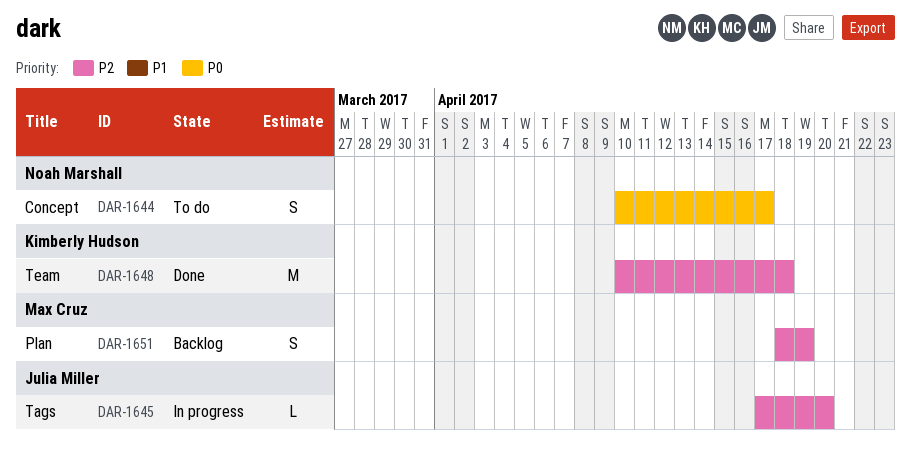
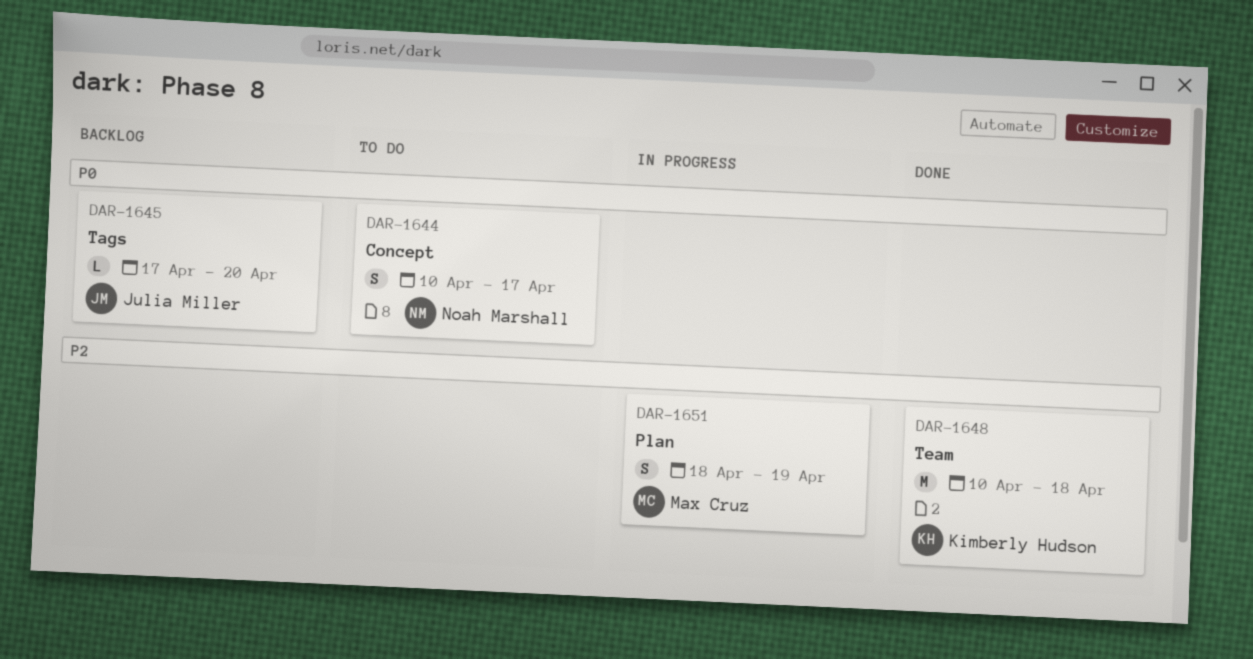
DAR-1645, status: In progress -> Backlog
DAR-1645, priority: P2 -> P0
DAR-1651, status: Backlog -> In progress

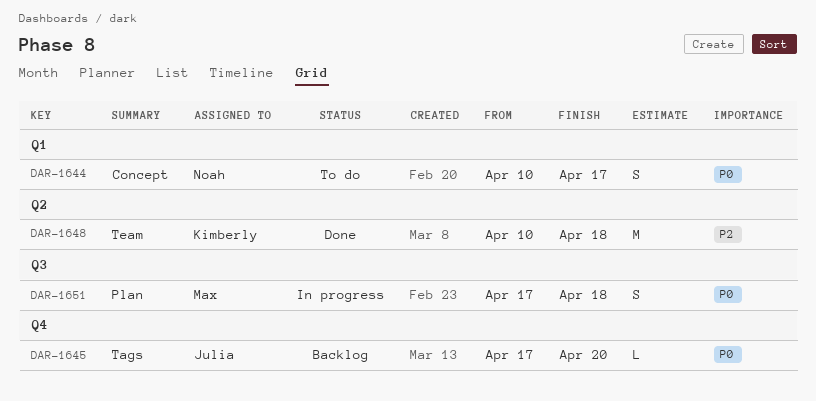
DAR-1651, priority: P2 -> P0
DAR-1651, start: Apr 18 -> Apr 17
DAR-1651, due: Apr 19 -> Apr 18

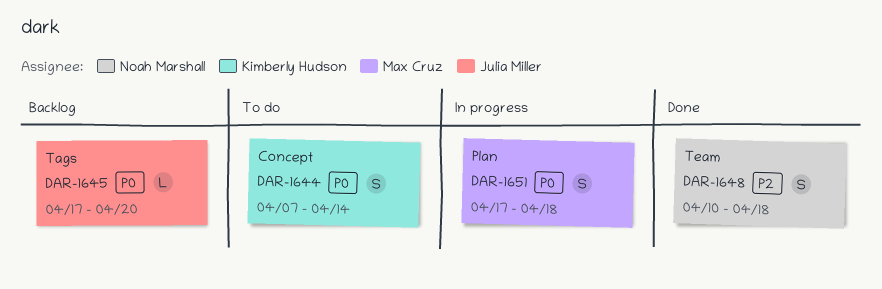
DAR-1644, owner: Noah Marshall -> Kimberly Hudson
DAR-1644, start: Apr 10 -> Apr 7
DAR-1644, due: Apr 17 -> Apr 14
DAR-1648, owner: Kimberly Hudson -> Noah Marshall
DAR-1648, estimate: M -> S

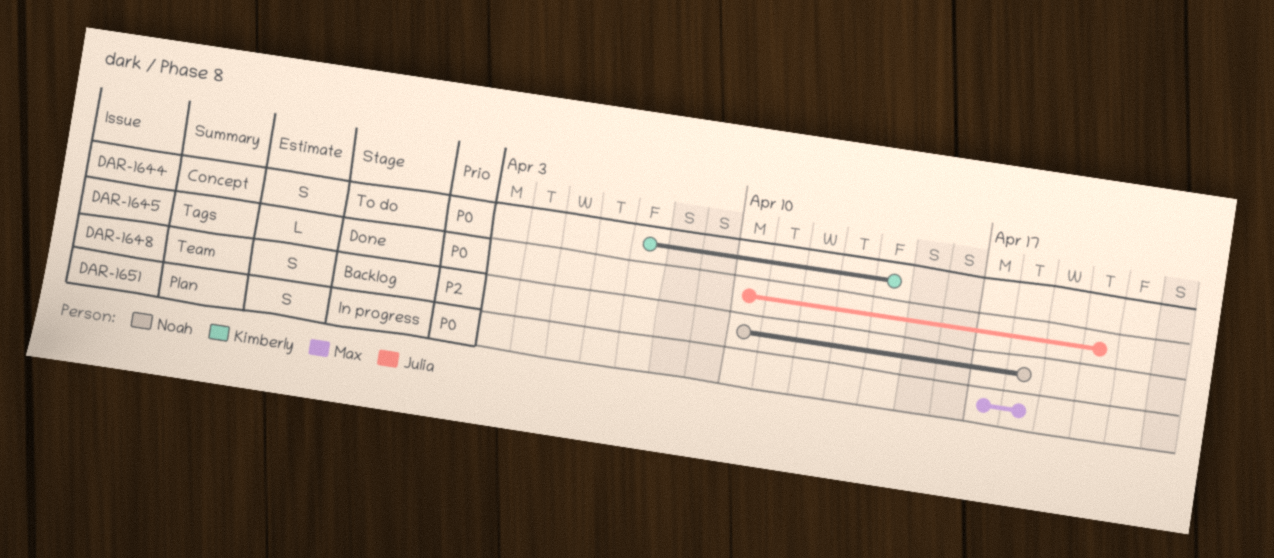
DAR-1645, status: Backlog -> Done
DAR-1645, start: Apr 17 -> Apr 10
DAR-1648, status: Done -> Backlog

